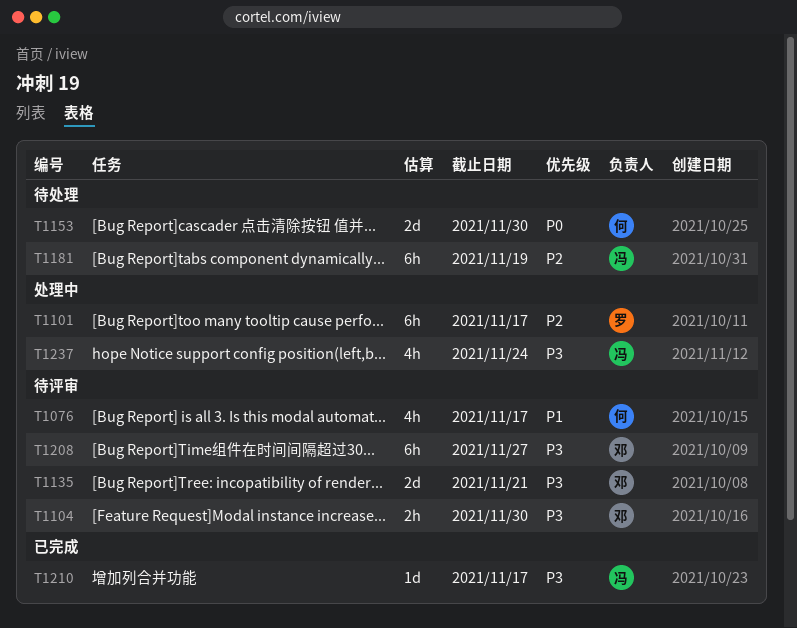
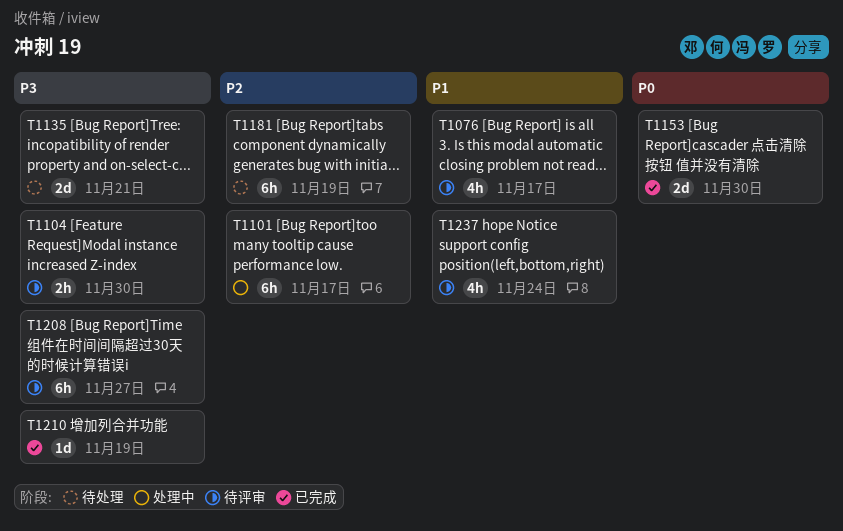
T1135, status: 待评审 -> 待处理
T1153, status: 待处理 -> 已完成
T1210, due: Nov 17 -> Nov 19
T1237, status: 处理中 -> 待评审
T1237, priority: P3 -> P1

